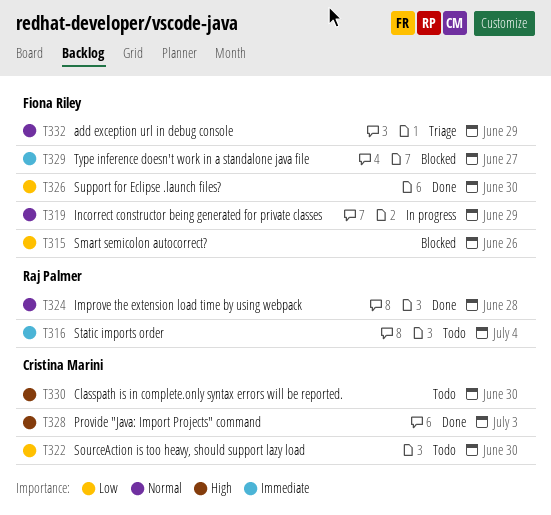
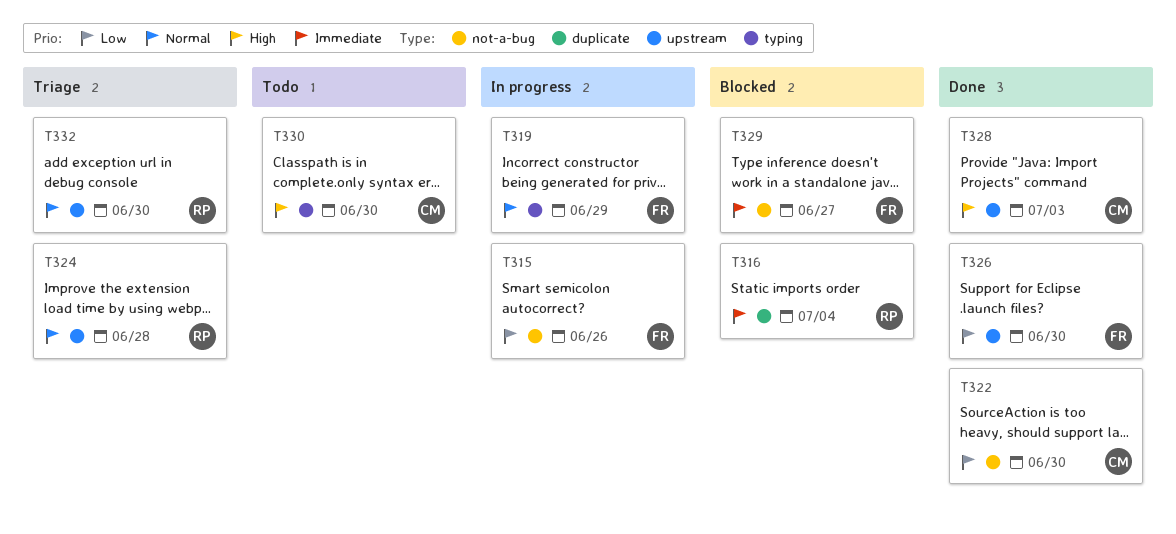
T315, status: Blocked -> In progress
T316, status: Todo -> Blocked
T322, status: Todo -> Done
T324, status: Done -> Triage
T332, owner: Fiona Riley -> Raj Palmer
T332, due: Jun 29 -> Jun 30

